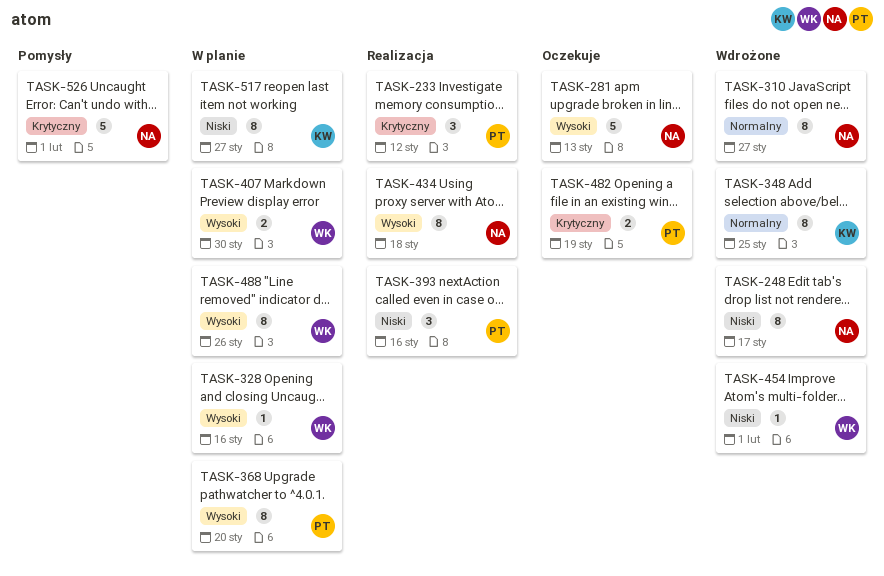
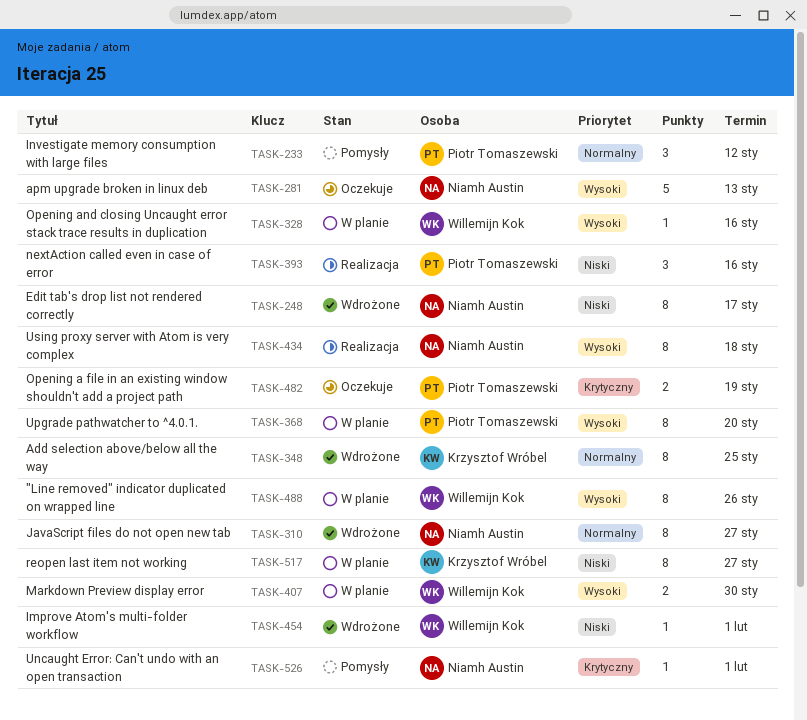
TASK-233, status: Realizacja -> Pomysły
TASK-233, priority: Krytyczny -> Normalny
TASK-526, estimate: 5 -> 1

